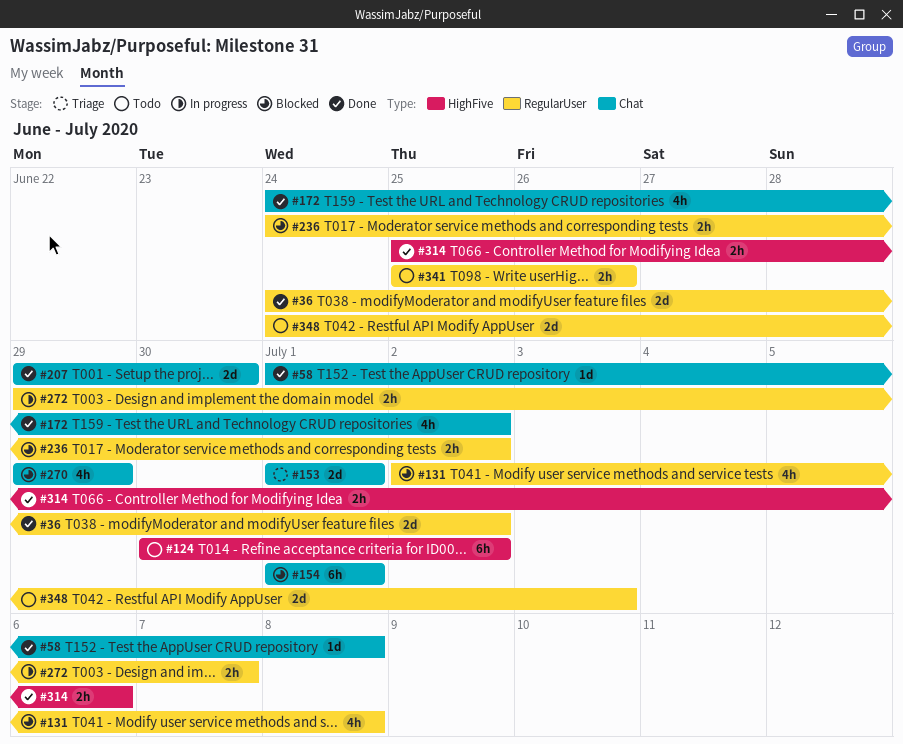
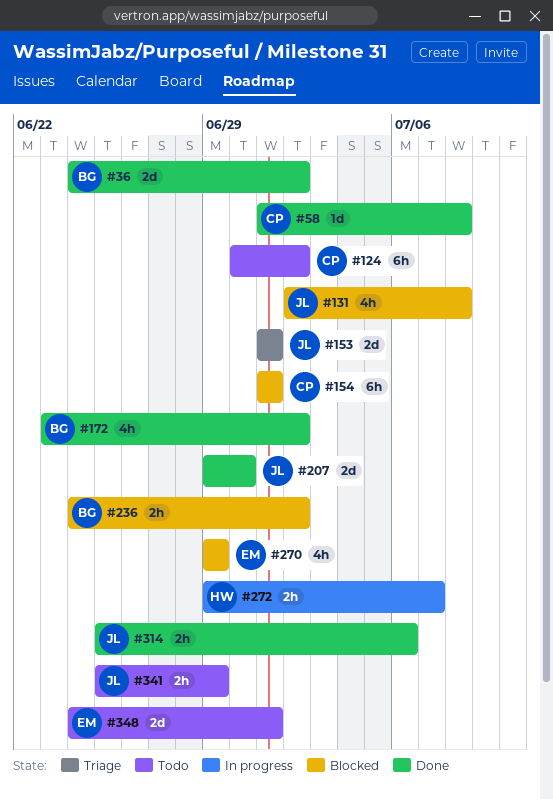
#172, start: Jun 24 -> Jun 23
#341, due: Jun 26 -> Jun 29
#348, due: Jul 3 -> Jul 1

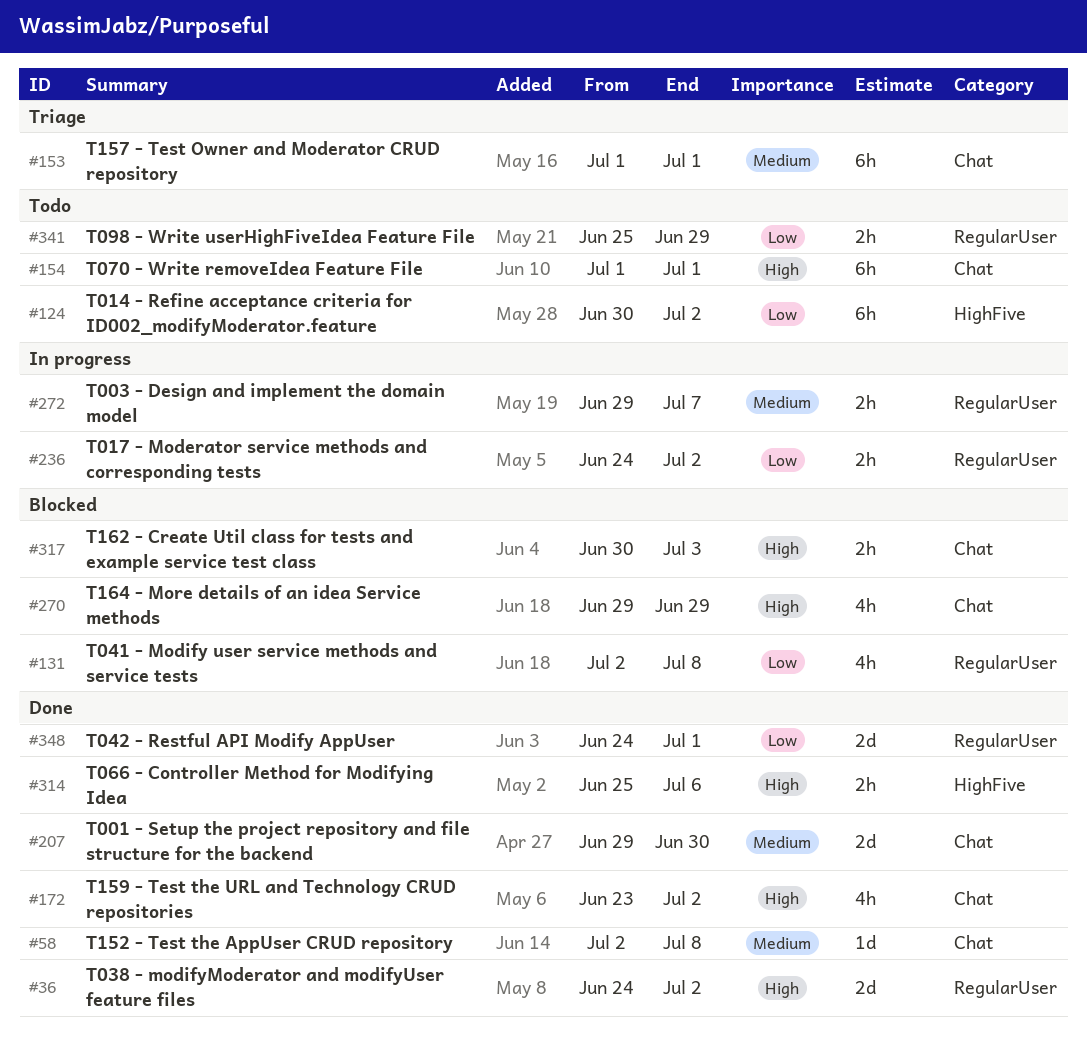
#58, start: Jul 1 -> Jul 2
#153, estimate: 2d -> 6h
#154, status: Blocked -> Todo
#236, status: Blocked -> In progress
#317: none -> present
#348, status: Todo -> Done

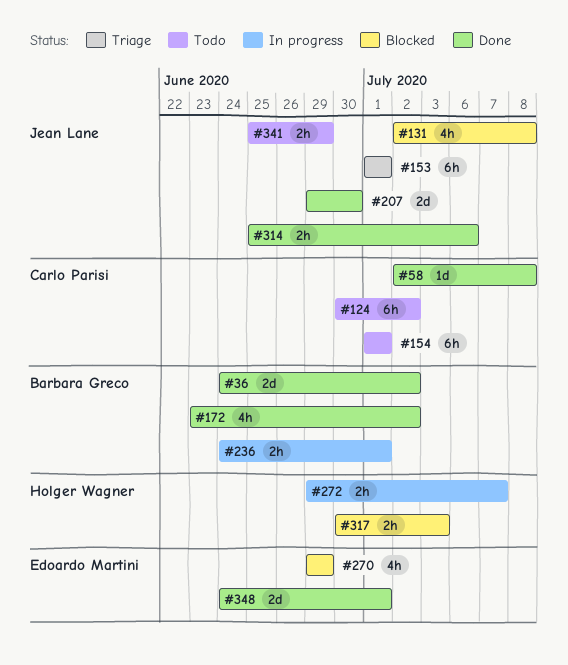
#236, due: Jul 2 -> Jul 1

